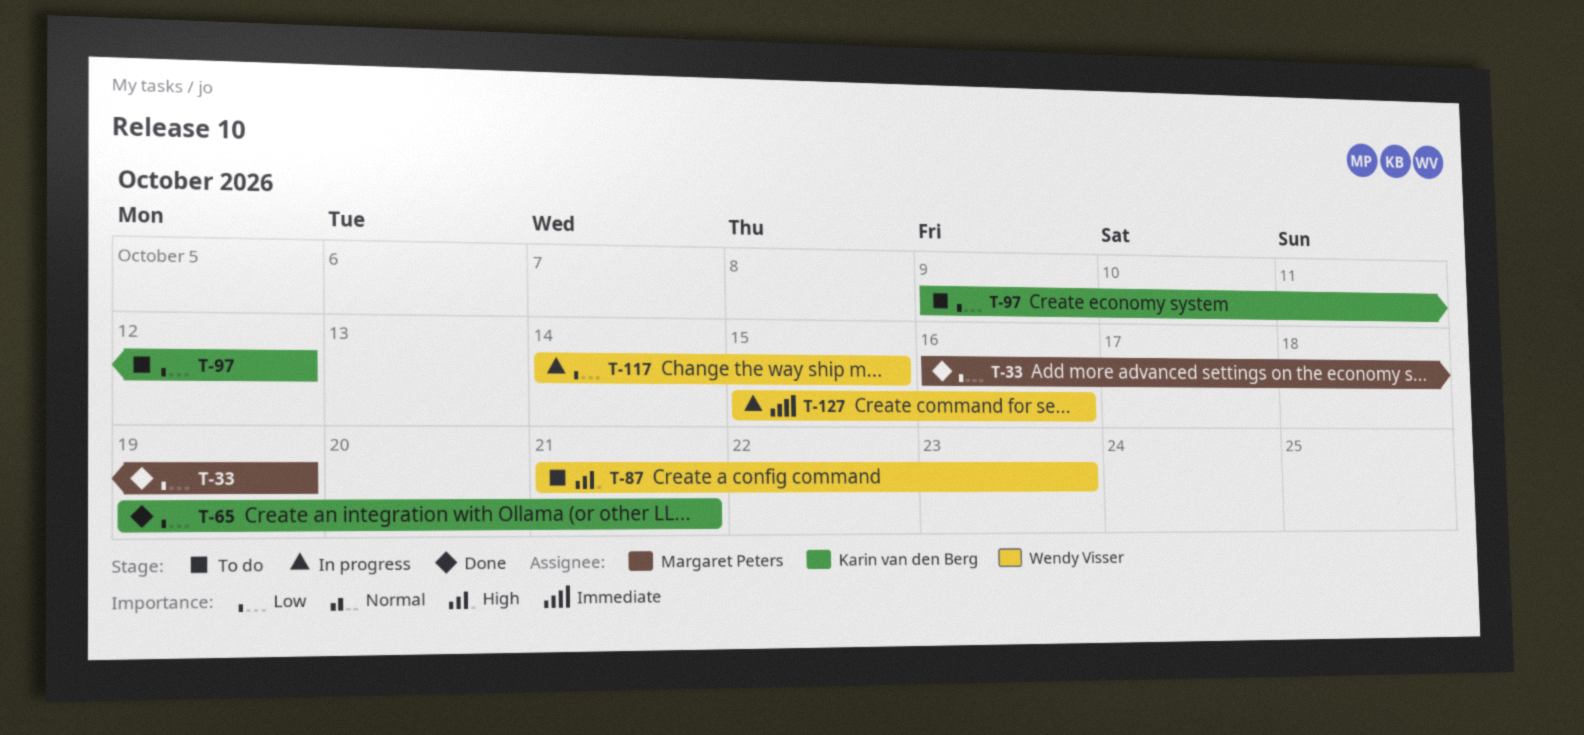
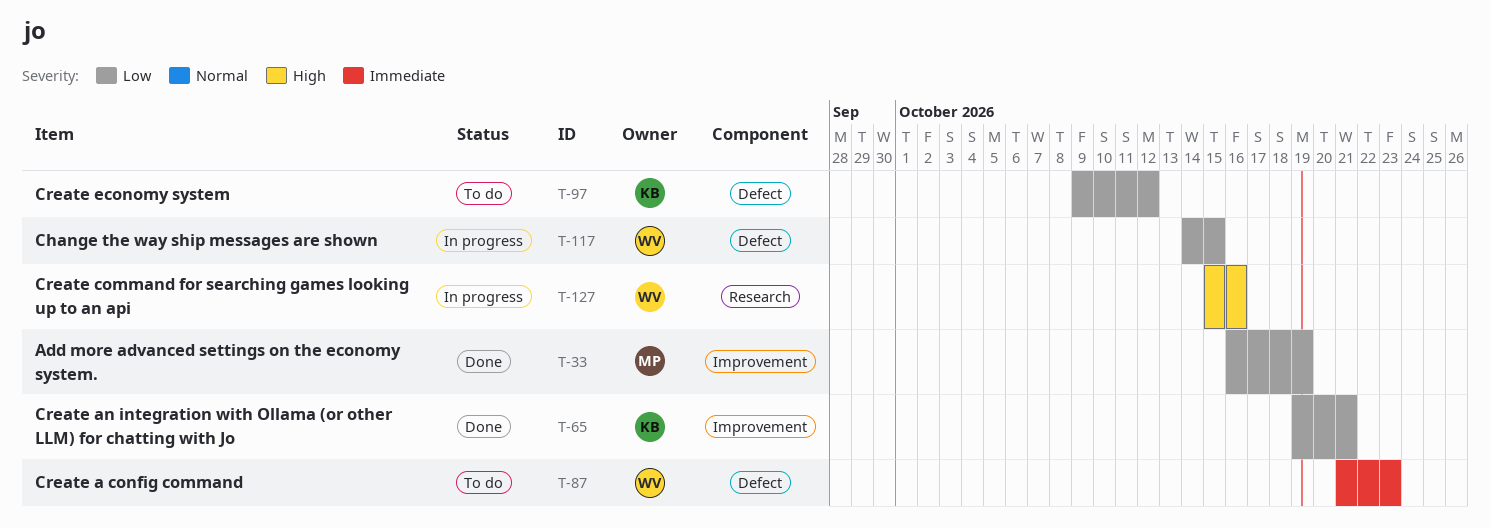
T-87, priority: High -> Immediate
T-127, priority: Immediate -> High

